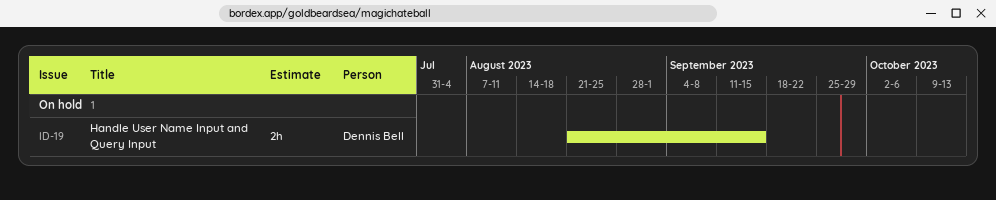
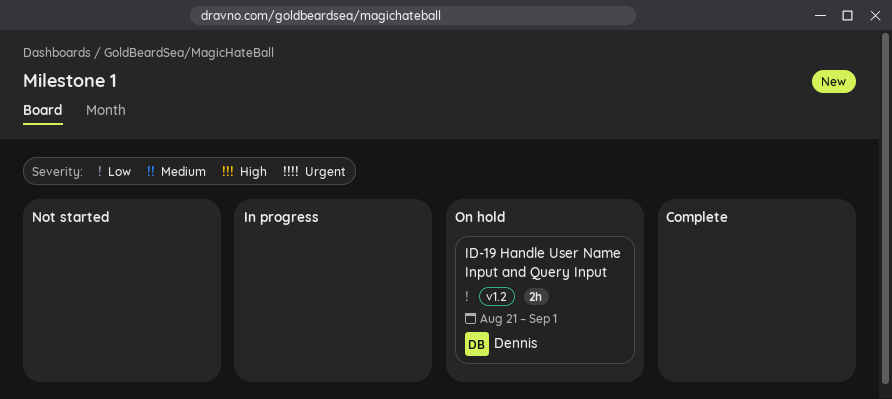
ID-19, due: Sep 15 -> Sep 1

